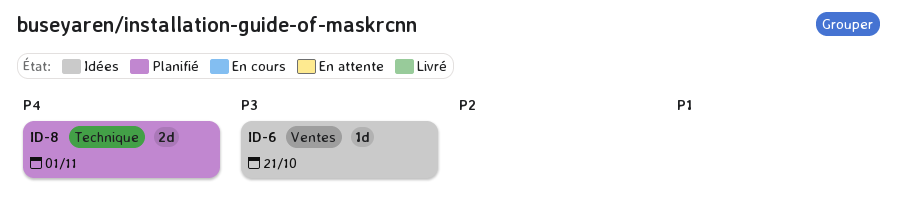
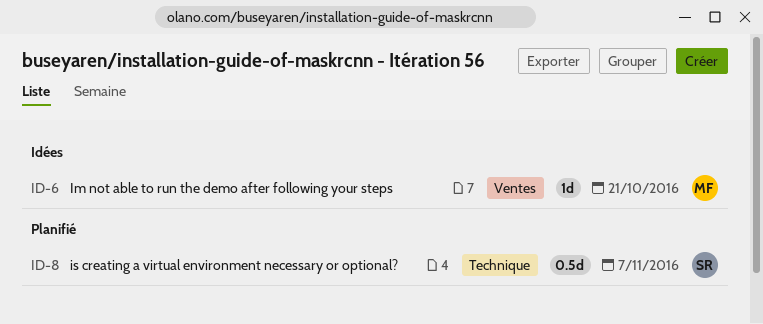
ID-8, estimate: 2d -> 0.5d
ID-8, due: Nov 1 -> Nov 7

